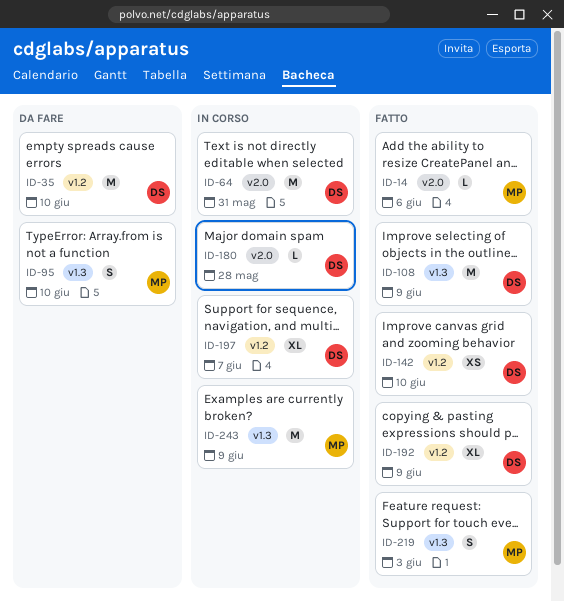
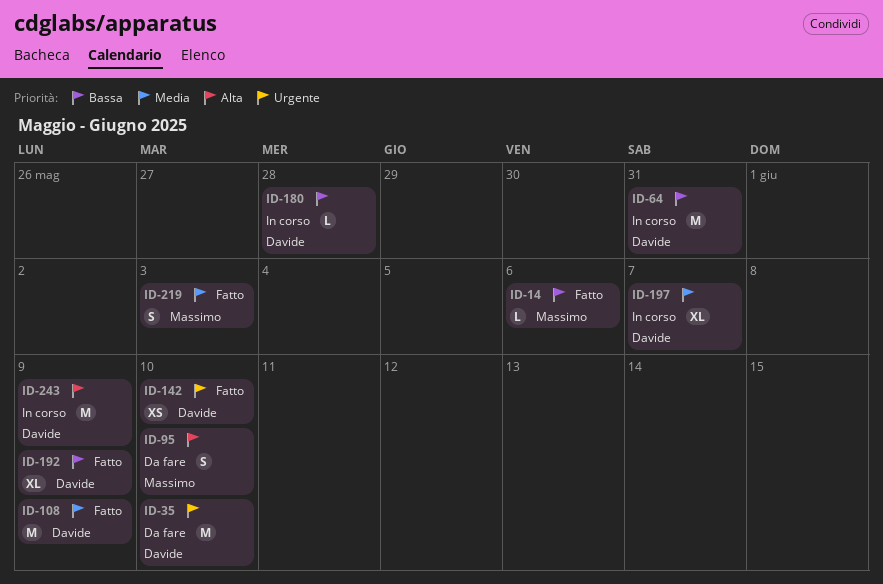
ID-243, owner: Massimo -> Davide

